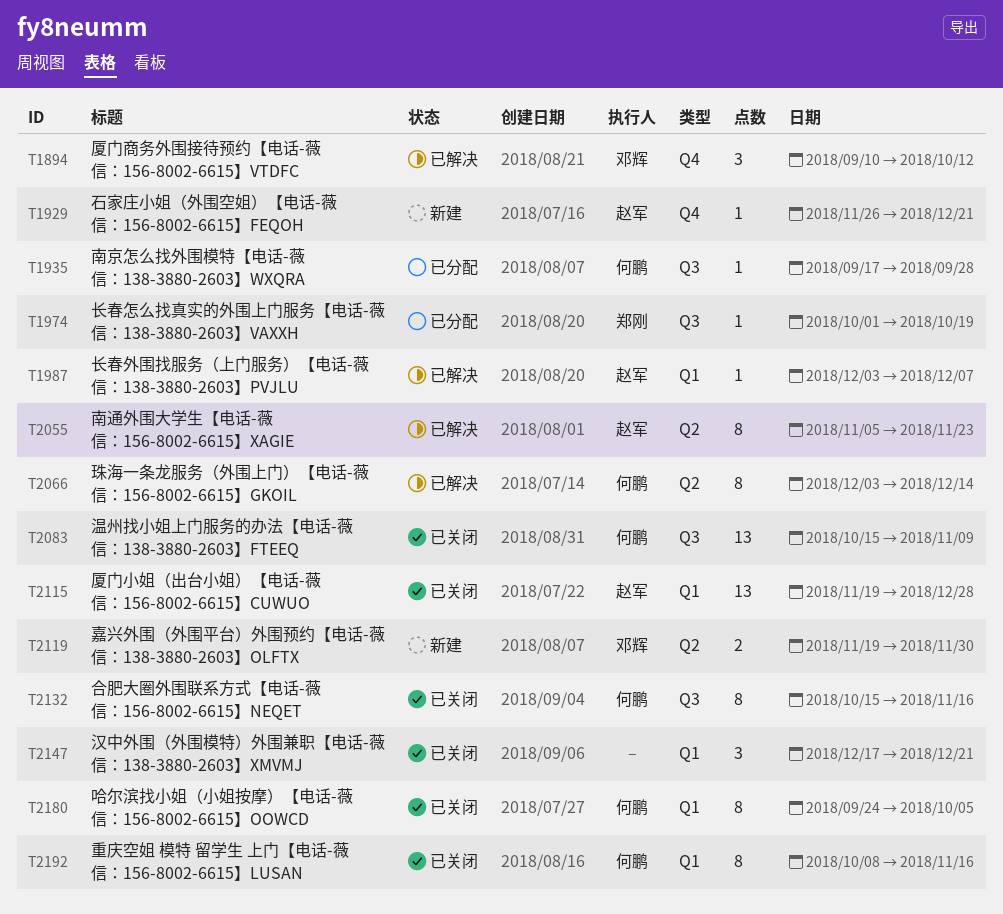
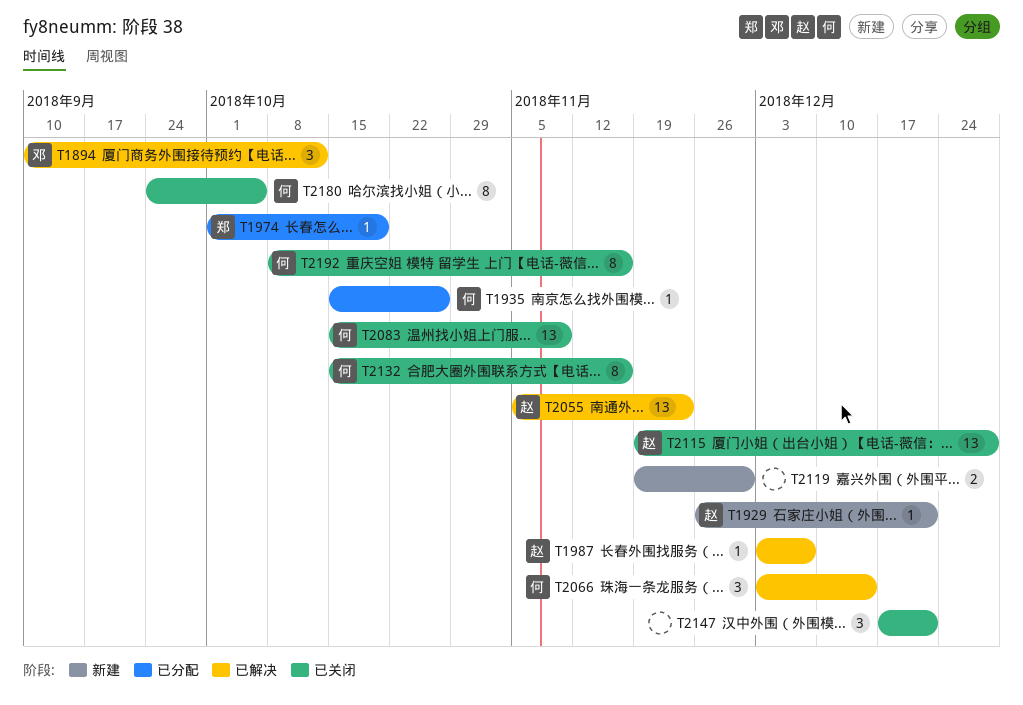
T1935, start: Sep 17 -> Oct 15
T1935, due: Sep 28 -> Oct 26
T2055, estimate: 8 -> 13
T2066, estimate: 8 -> 3
T2119, owner: 邓辉 -> none

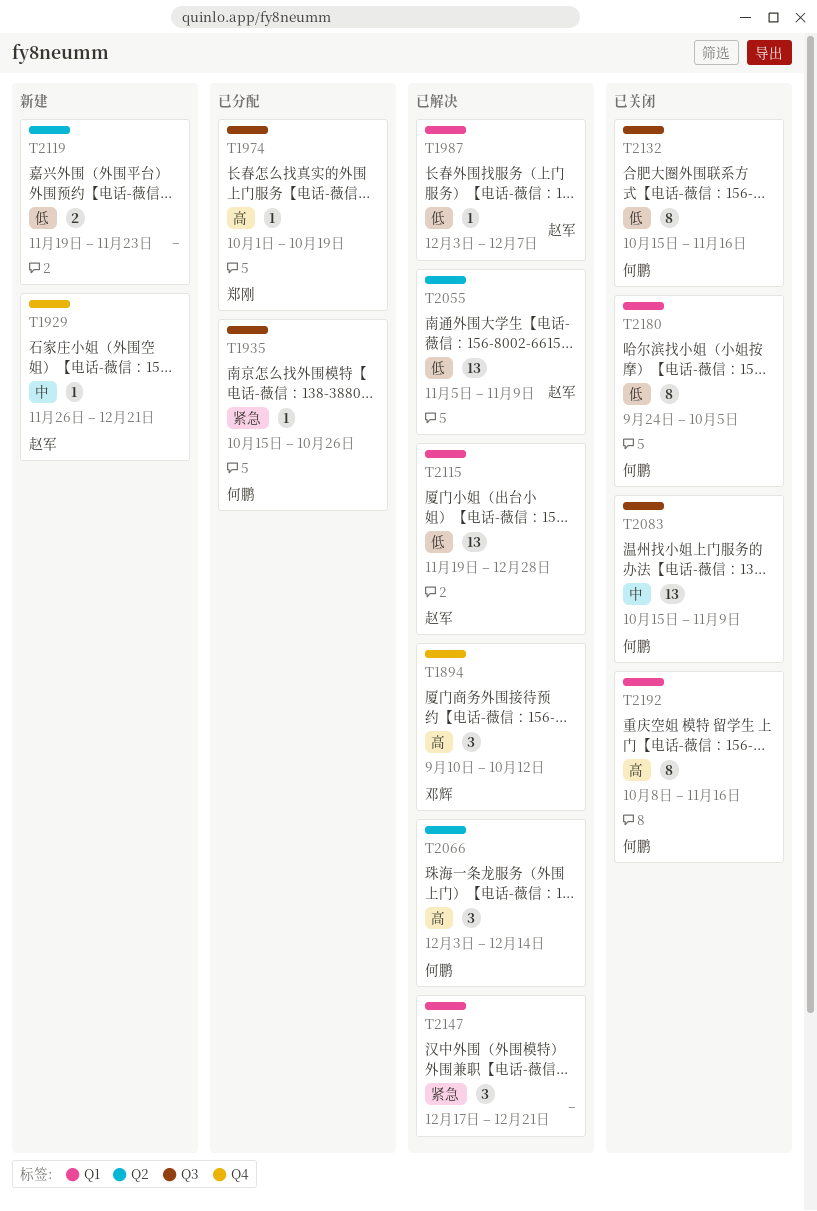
T2055, due: Nov 23 -> Nov 9
T2115, status: 已关闭 -> 已解决
T2119, due: Nov 30 -> Nov 23
T2147, status: 已关闭 -> 已解决

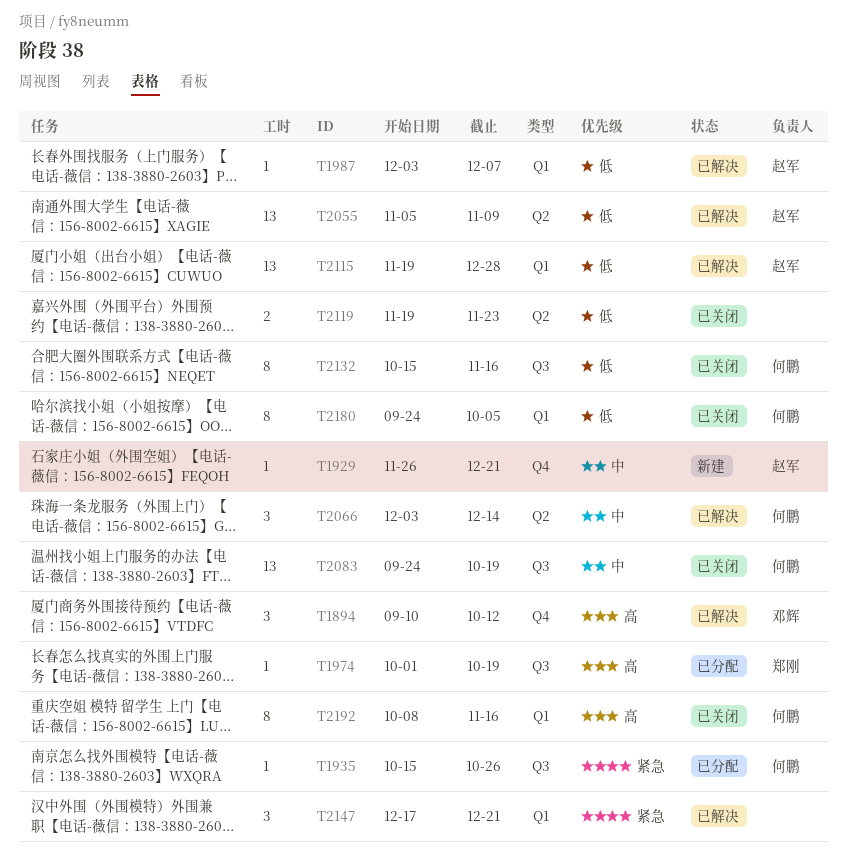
T2066, priority: 高 -> 中
T2083, start: Oct 15 -> Sep 24
T2083, due: Nov 9 -> Oct 19
T2119, status: 新建 -> 已关闭

